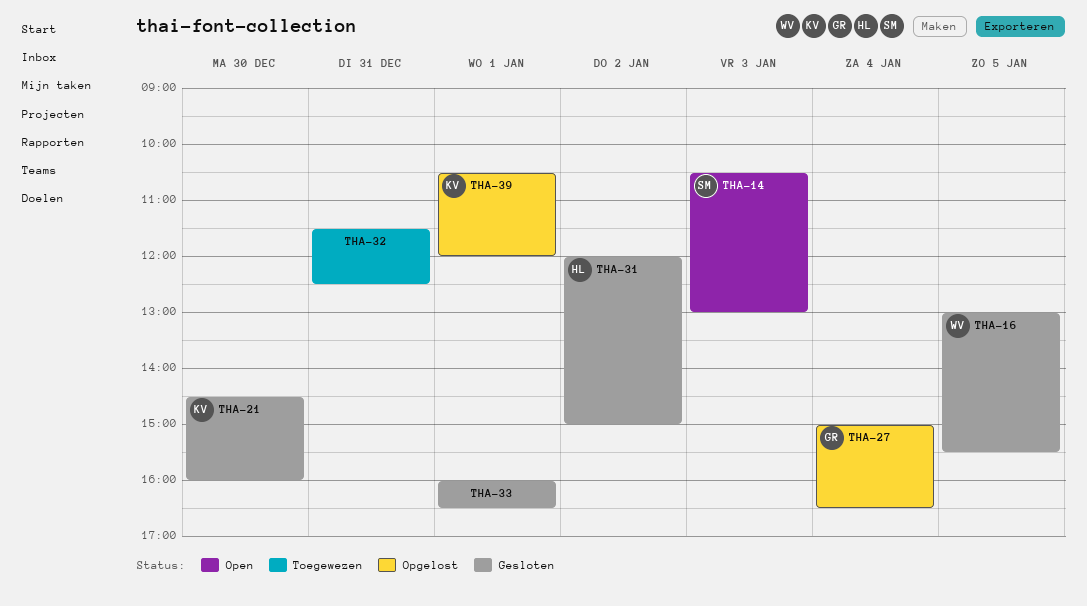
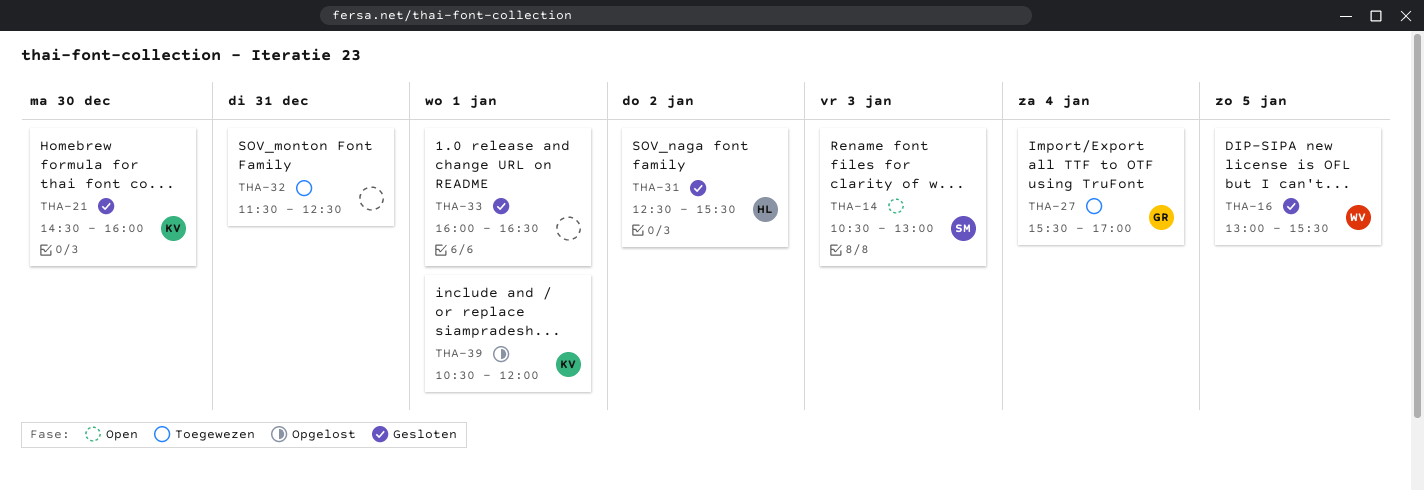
THA-27, status: Opgelost -> Toegewezen
THA-27, begins: 15:00 -> 15:30
THA-27, ends: 16:30 -> 17:00
THA-31, begins: 12:00 -> 12:30
THA-31, ends: 15:00 -> 15:30

